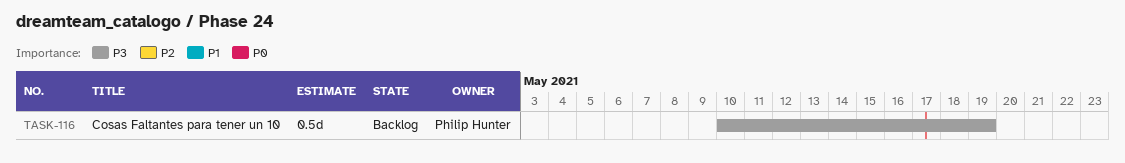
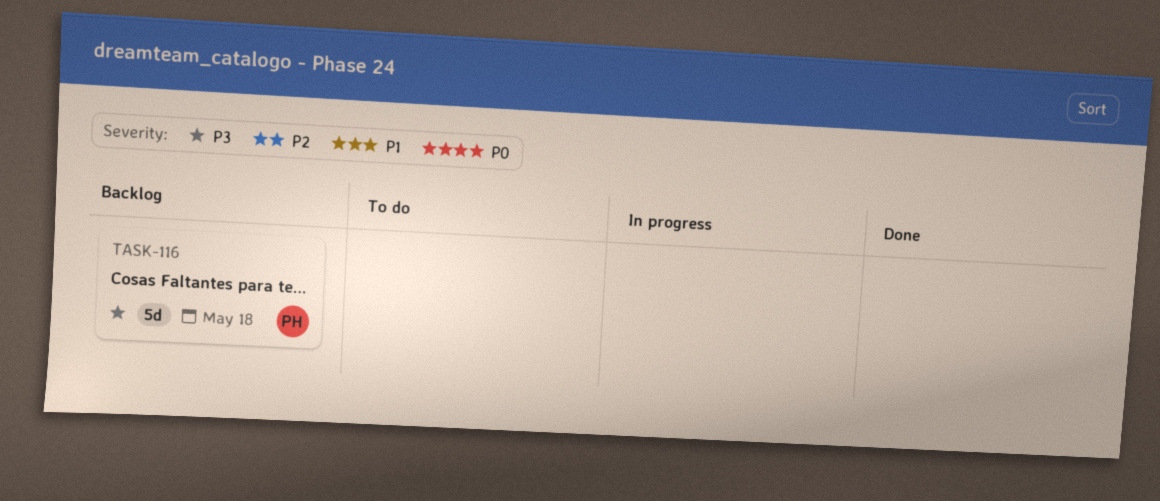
TASK-116, estimate: 0.5d -> 5d
TASK-116, due: May 19 -> May 18

